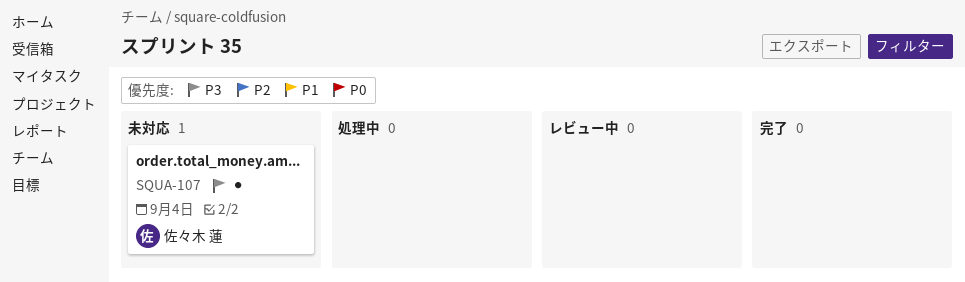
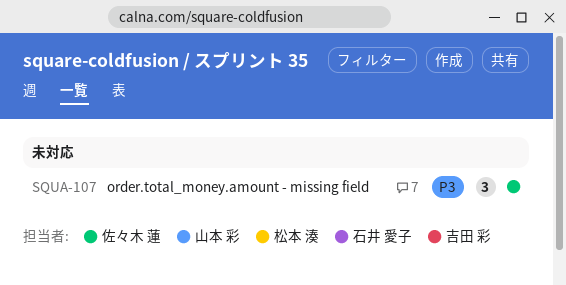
SQUA-107, estimate: 1 -> 3

